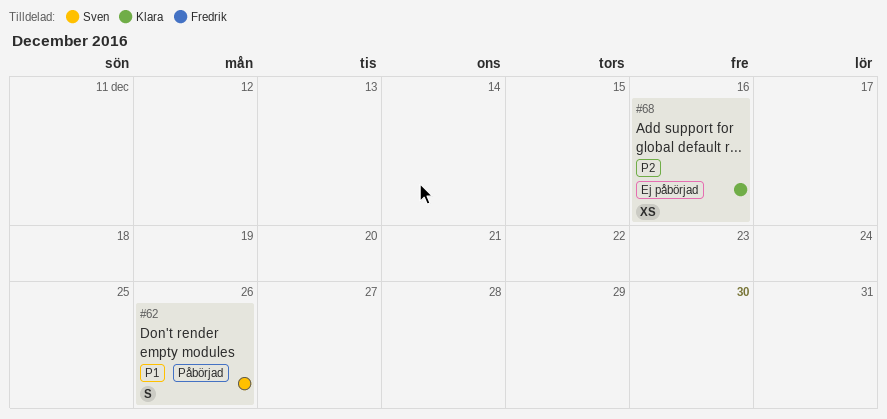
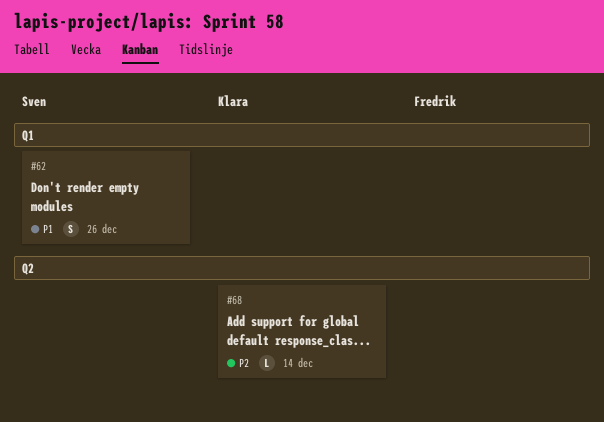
#68, estimate: XS -> L
#68, due: Dec 16 -> Dec 14

